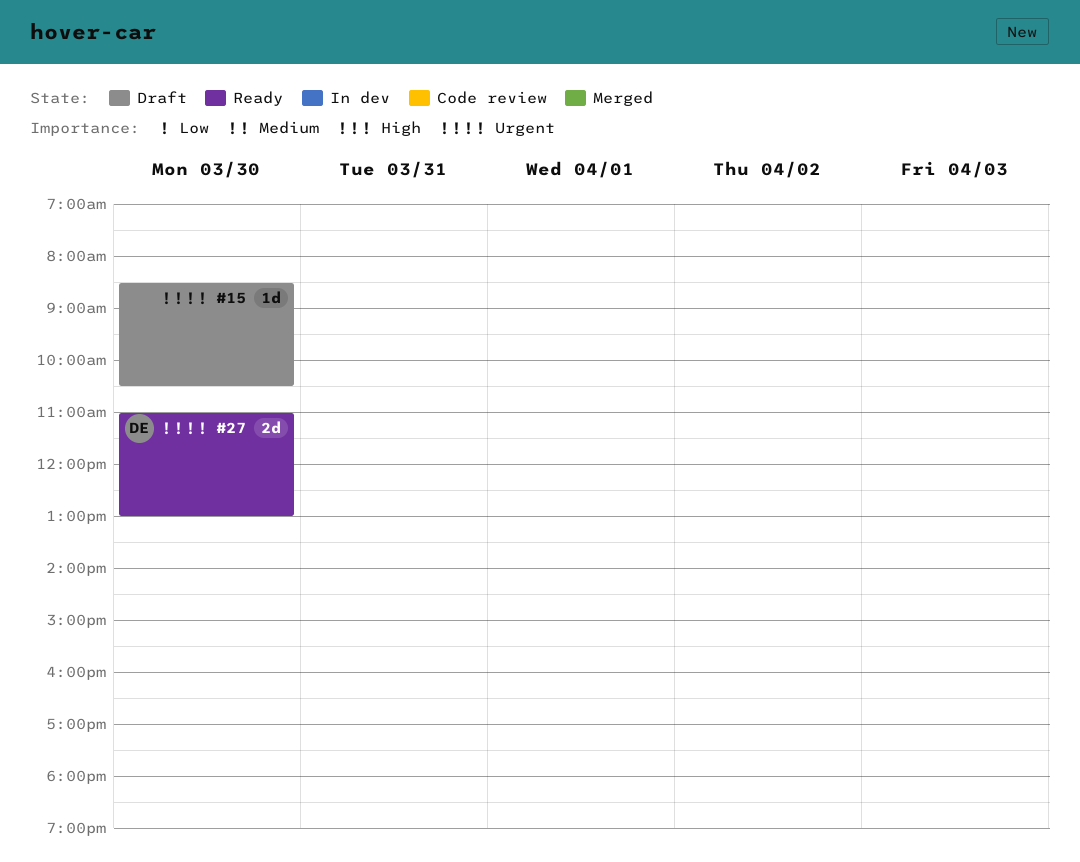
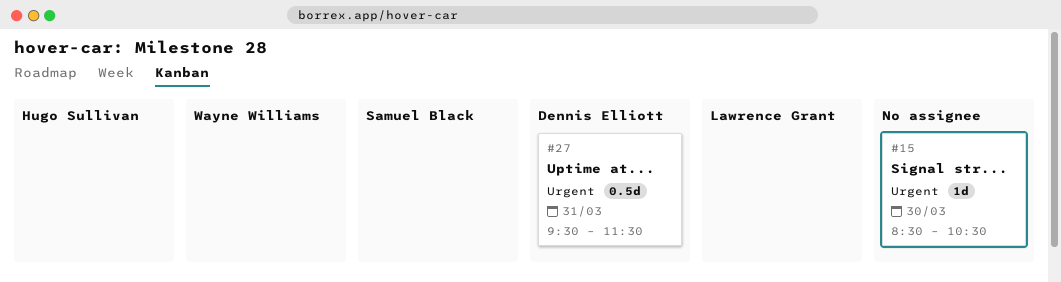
#27, estimate: 2d -> 0.5d
#27, day: Mar 30 -> Mar 31
#27, begins: 11:00 -> 09:30
#27, ends: 13:00 -> 11:30

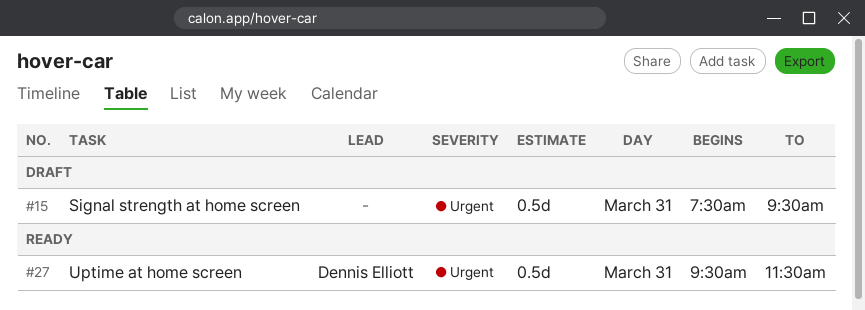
#15, estimate: 1d -> 0.5d
#15, day: Mar 30 -> Mar 31
#15, begins: 08:30 -> 07:30
#15, ends: 10:30 -> 09:30

